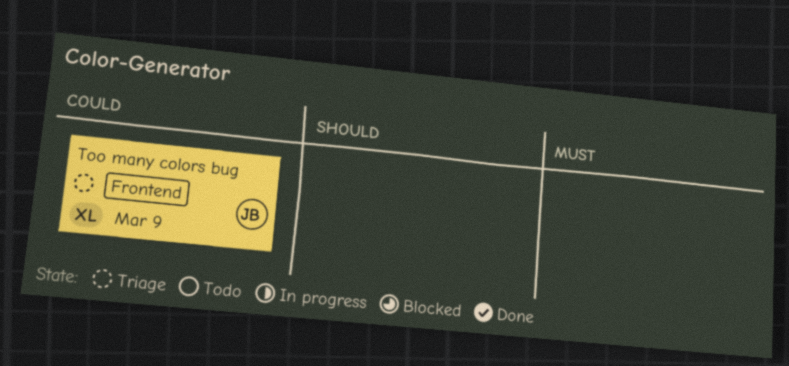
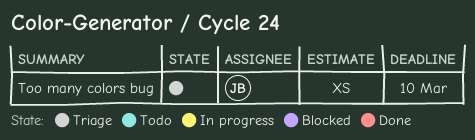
Too many colors bug, estimate: XL -> XS
Too many colors bug, due: Mar 9 -> Mar 10

